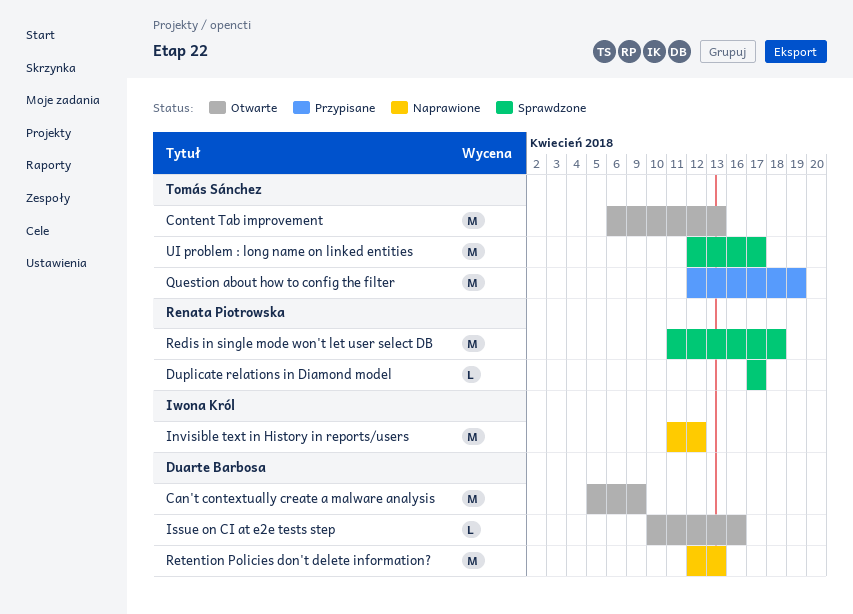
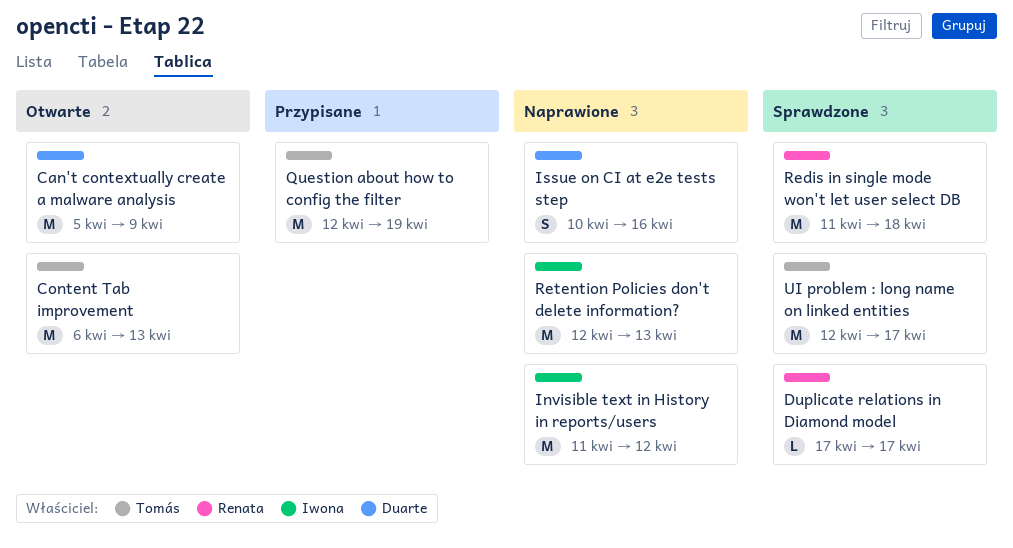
Issue on CI at e2e tests step, status: Otwarte -> Naprawione
Issue on CI at e2e tests step, estimate: L -> S
Retention Policies don't delete information?, owner: Duarte Barbosa -> Iwona Król

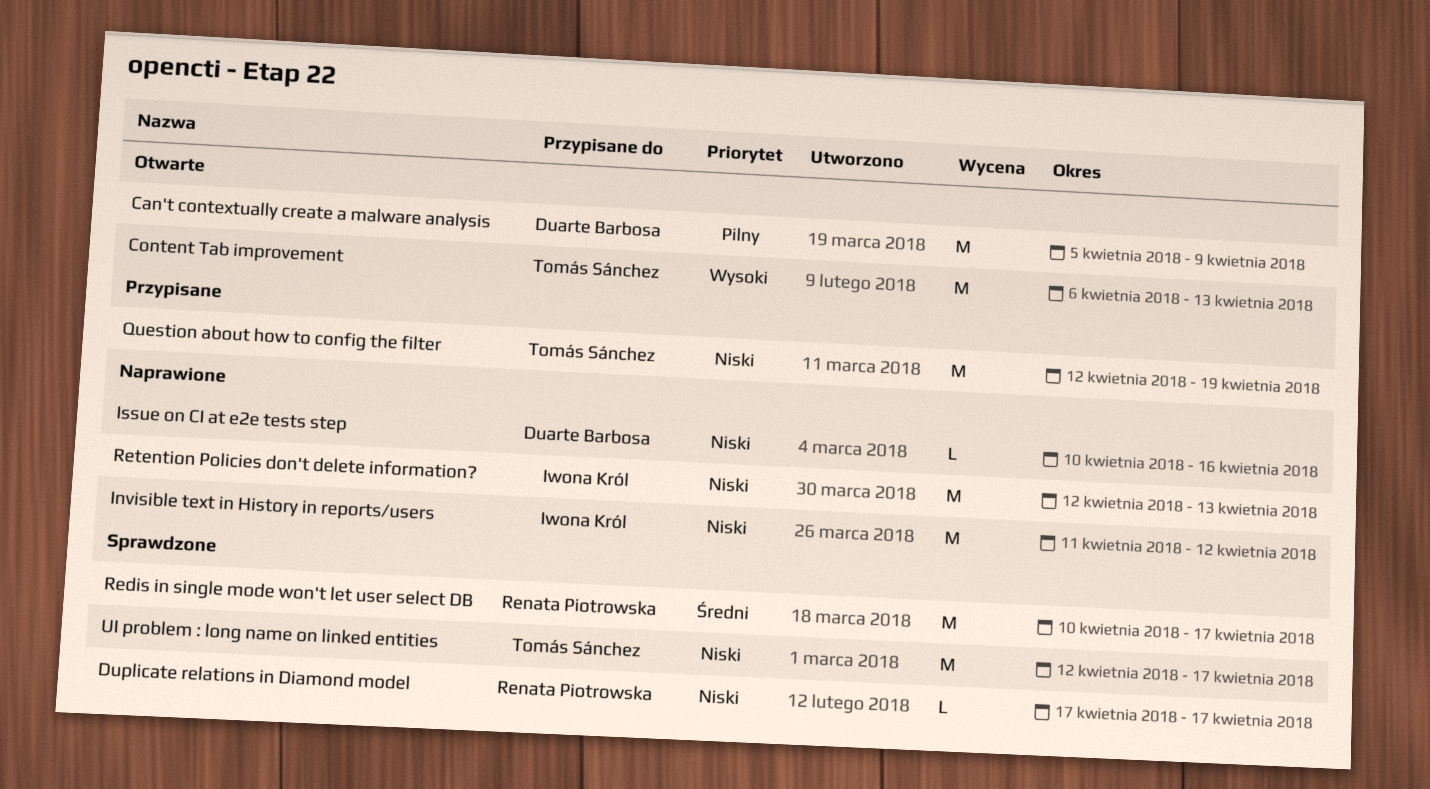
Issue on CI at e2e tests step, estimate: S -> L
Redis in single mode won't let user select DB, start: Apr 11 -> Apr 10
Redis in single mode won't let user select DB, due: Apr 18 -> Apr 17

